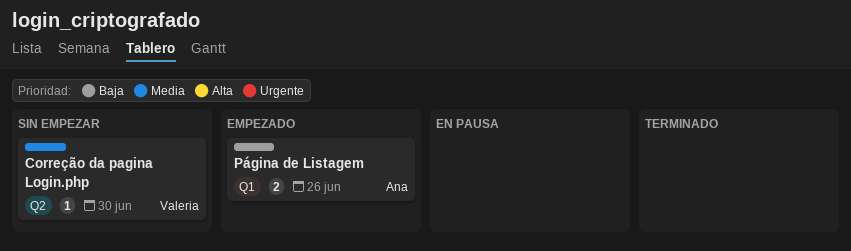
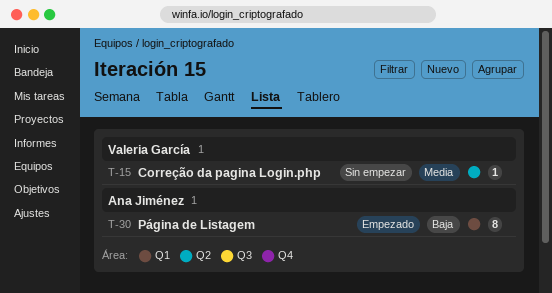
Página de Listagem, estimate: 2 -> 8

